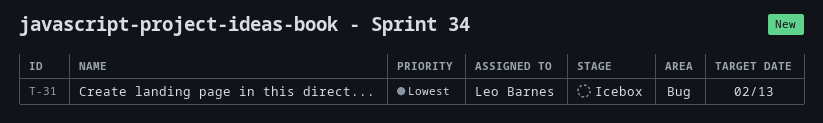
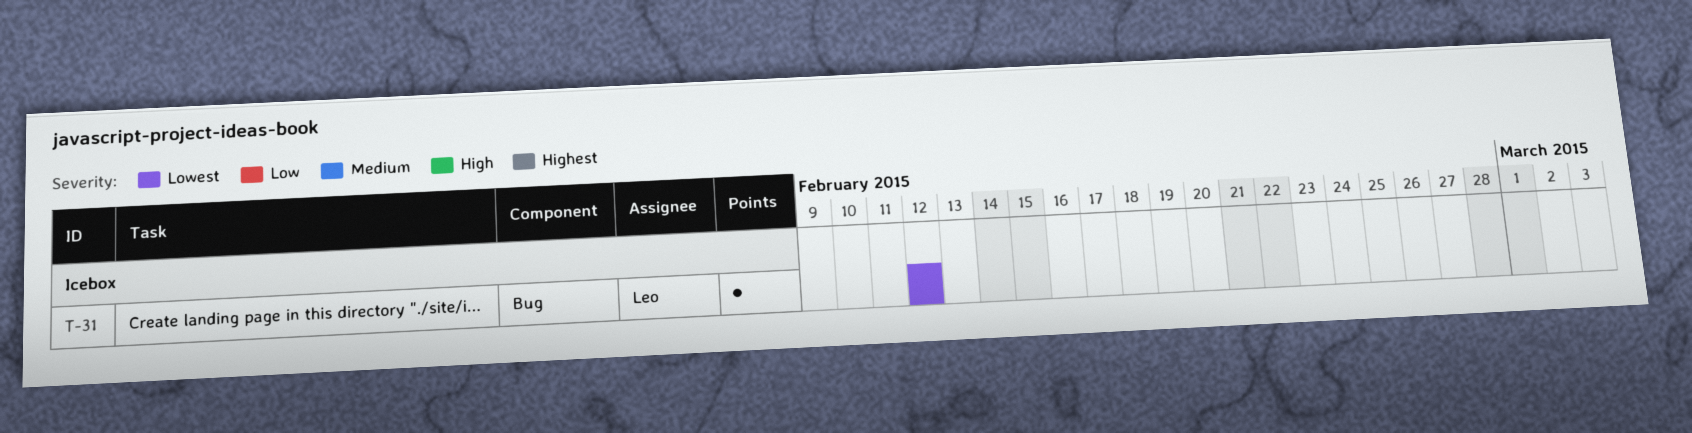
T-31, due: Feb 13 -> Feb 12

